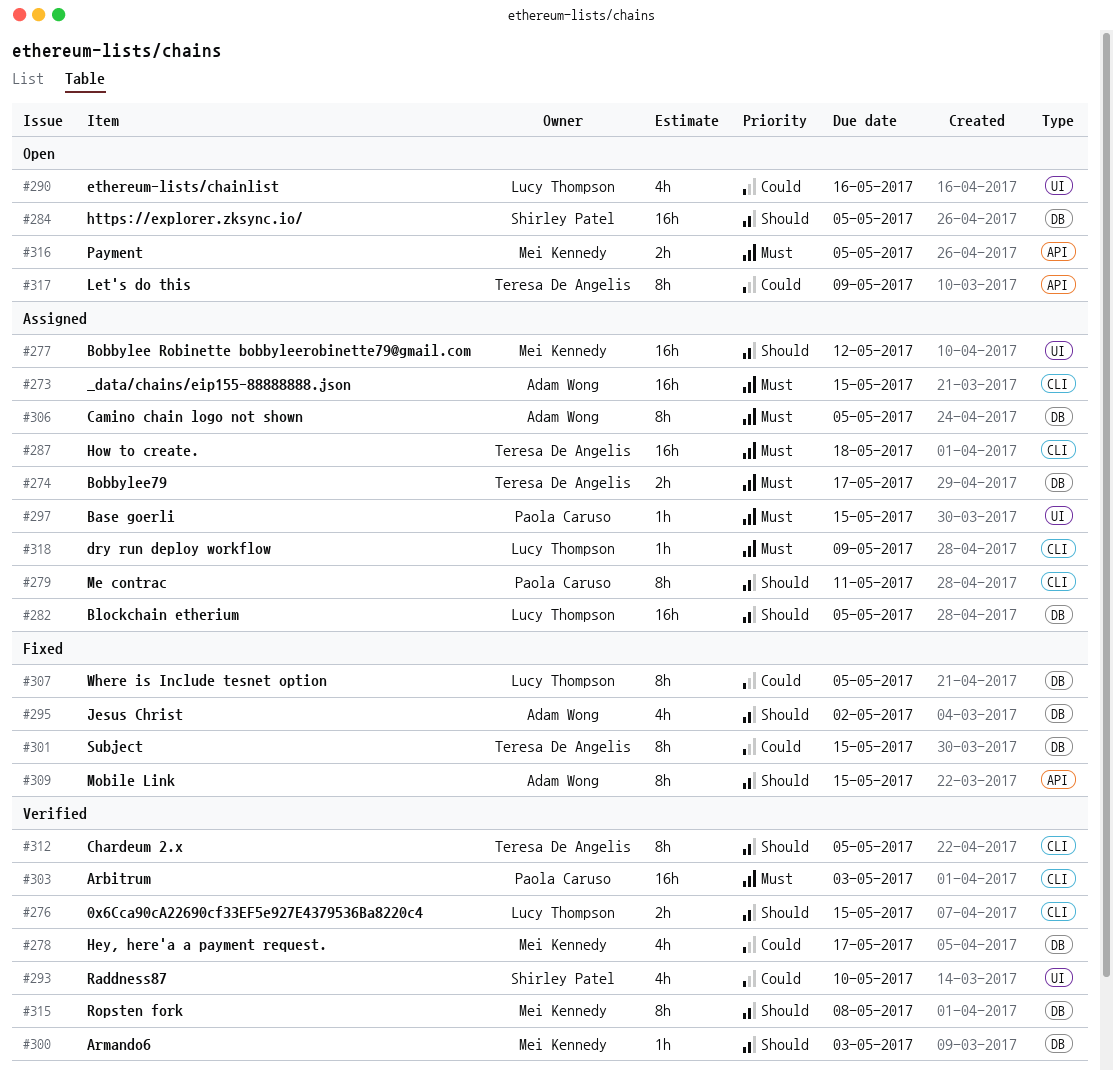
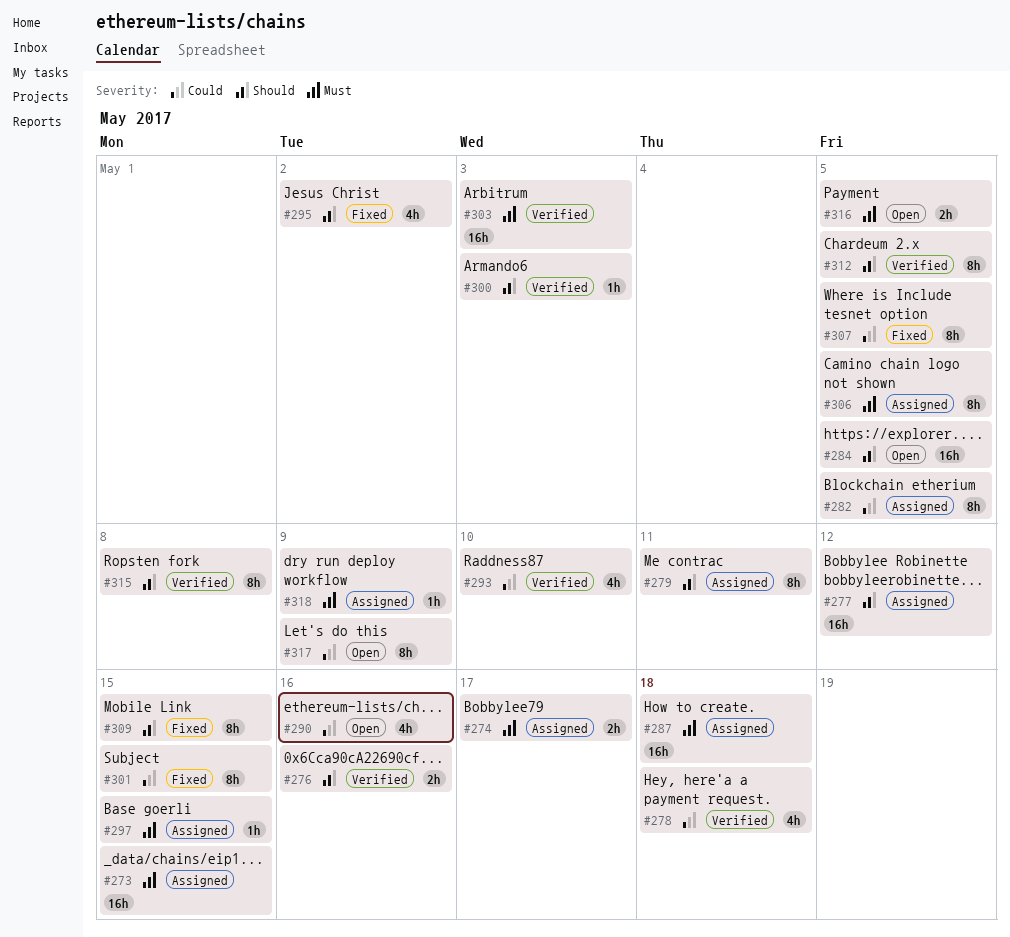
#276, due: May 15 -> May 16
#278, due: May 17 -> May 18
#282, priority: Should -> Could
#282, estimate: 16h -> 8h

